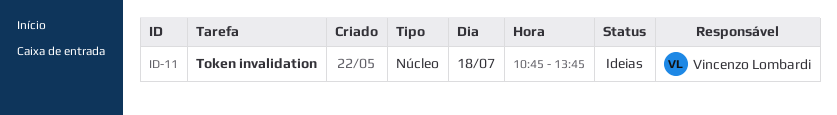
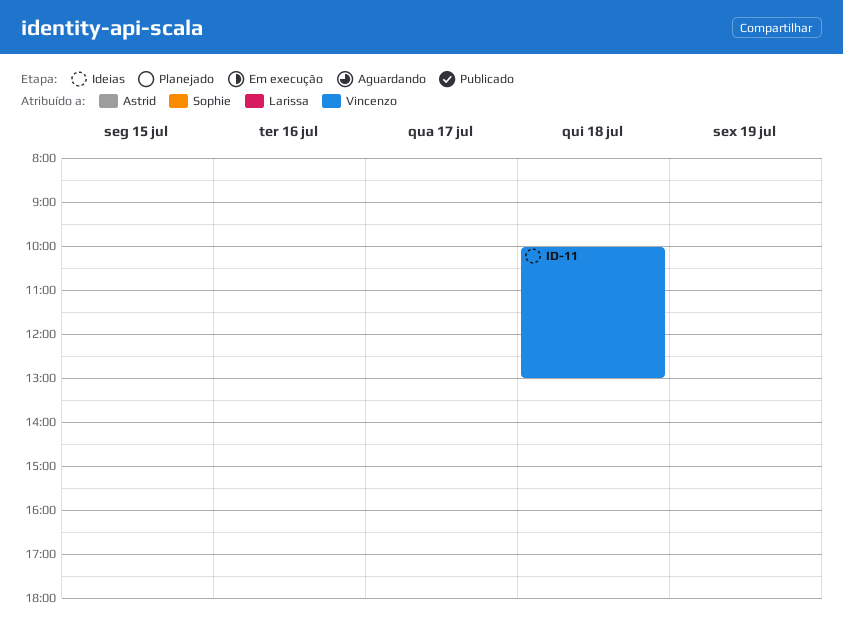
ID-11, begins: 10:45 -> 10:00
ID-11, ends: 13:45 -> 13:00

